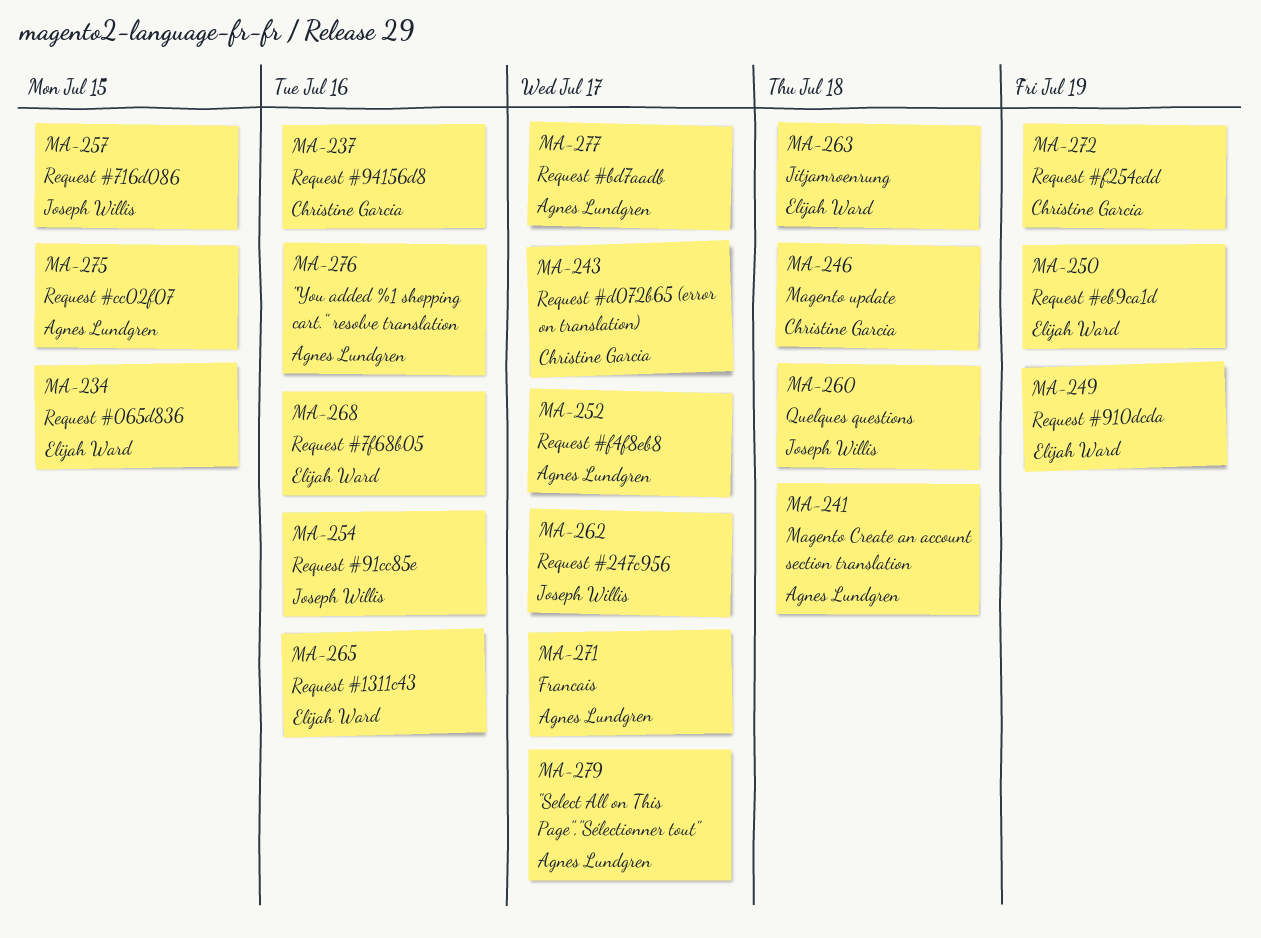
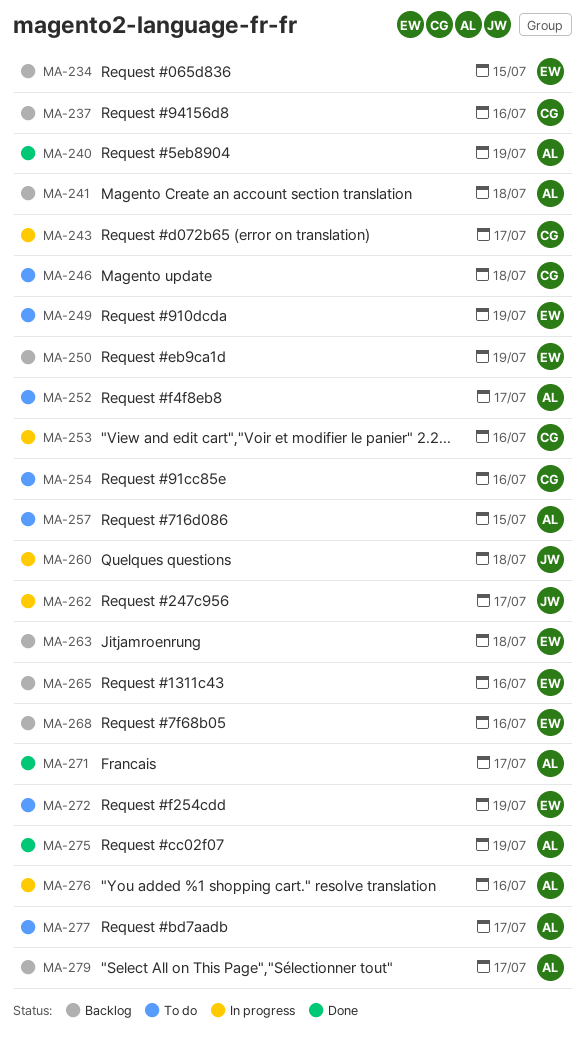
MA-240: none -> present
MA-253: none -> present
MA-254, owner: Joseph Willis -> Christine Garcia
MA-257, owner: Joseph Willis -> Agnes Lundgren
MA-272, owner: Christine Garcia -> Elijah Ward
MA-275, due: Jul 15 -> Jul 19

